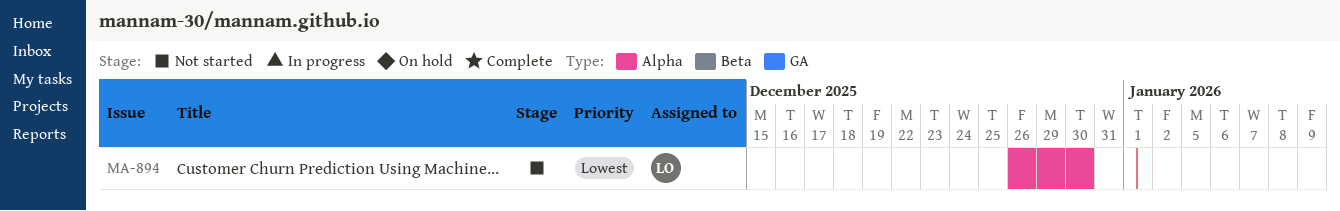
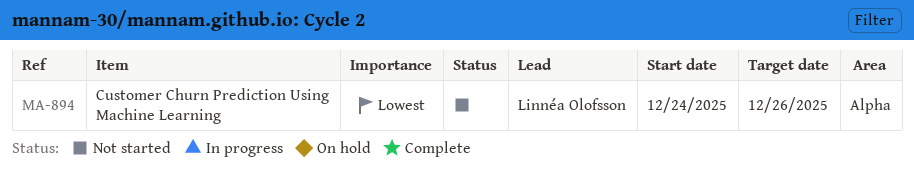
MA-894, start: Dec 26 -> Dec 24
MA-894, due: Dec 30 -> Dec 26

